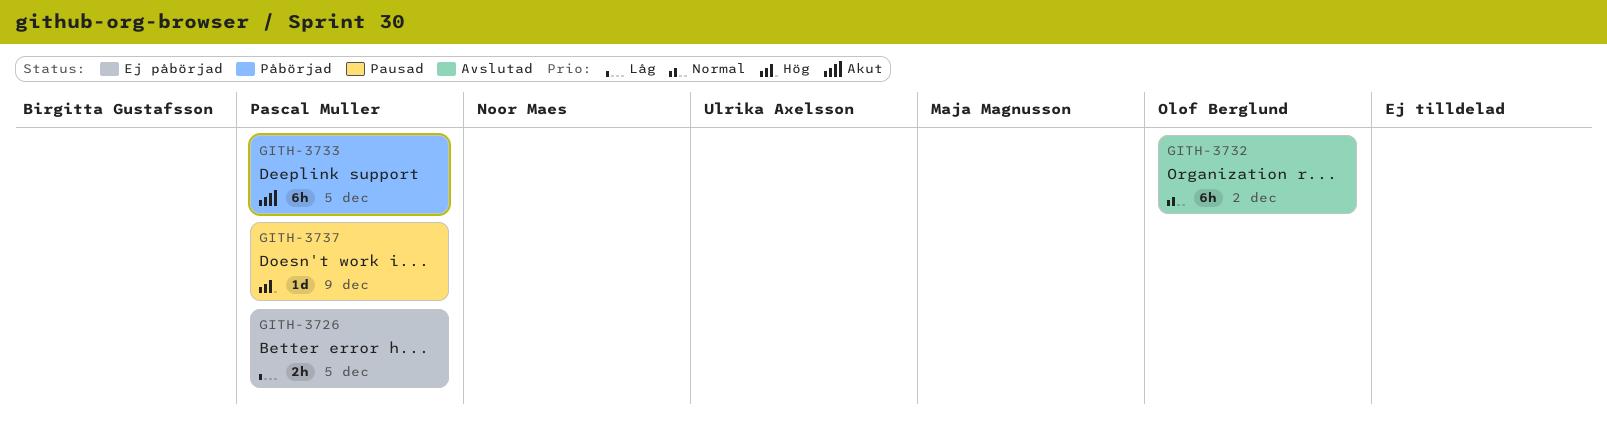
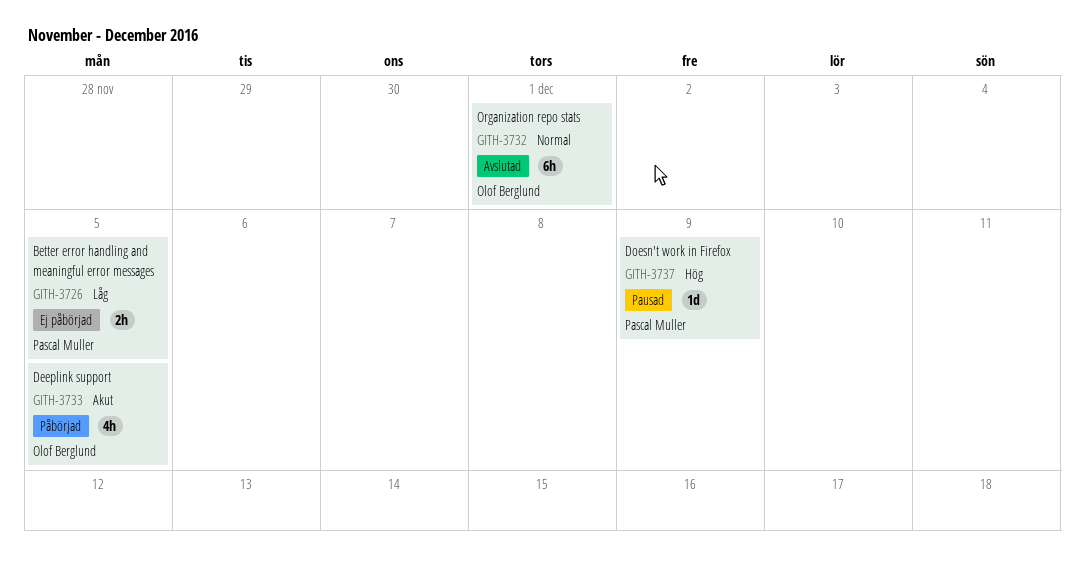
GITH-3732, due: Dec 2 -> Dec 1
GITH-3733, owner: Pascal Muller -> Olof Berglund
GITH-3733, estimate: 6h -> 4h

